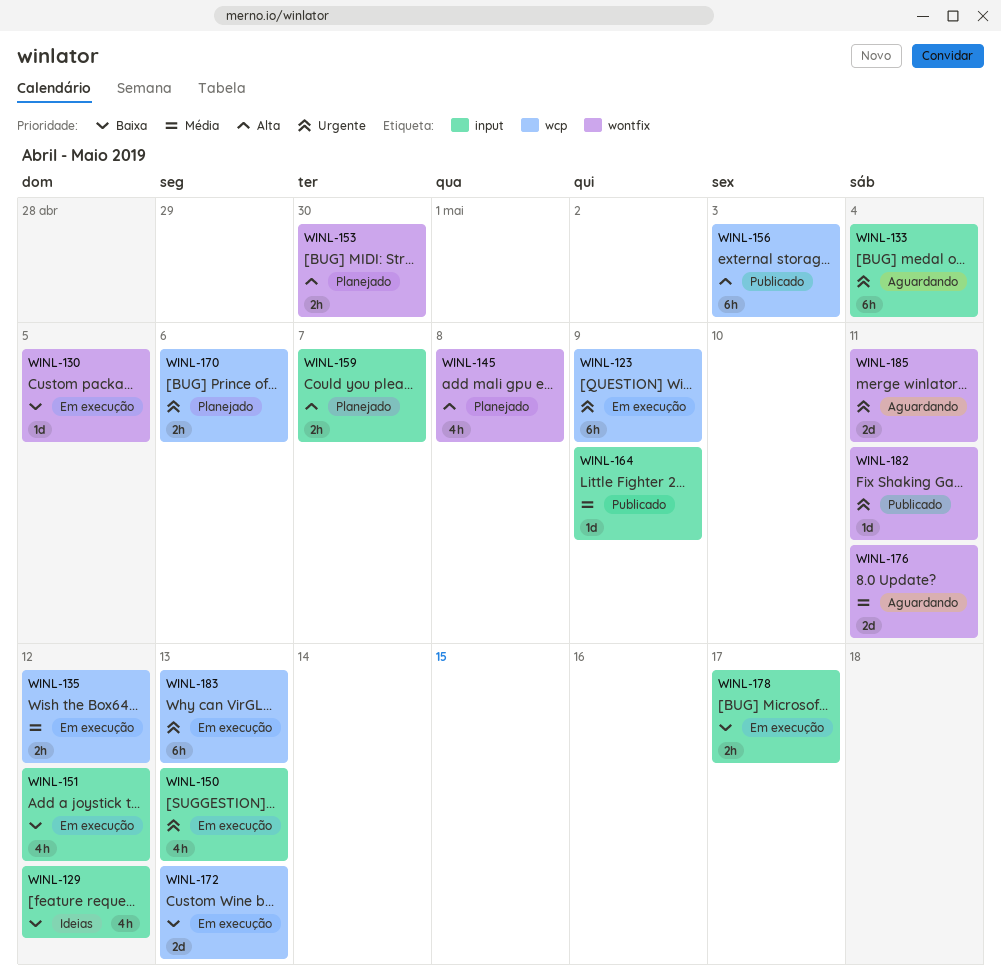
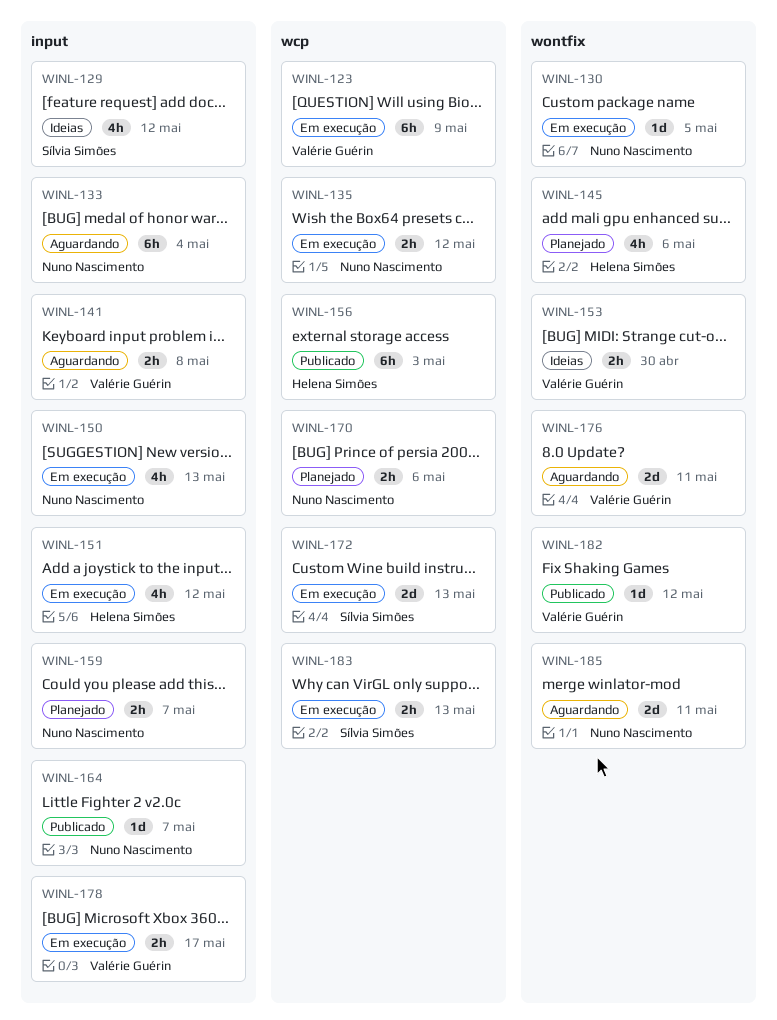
WINL-141: none -> present
WINL-145, due: May 8 -> May 6
WINL-153, status: Planejado -> Ideias
WINL-164, due: May 9 -> May 7
WINL-182, due: May 11 -> May 12
WINL-183, estimate: 6h -> 2h

